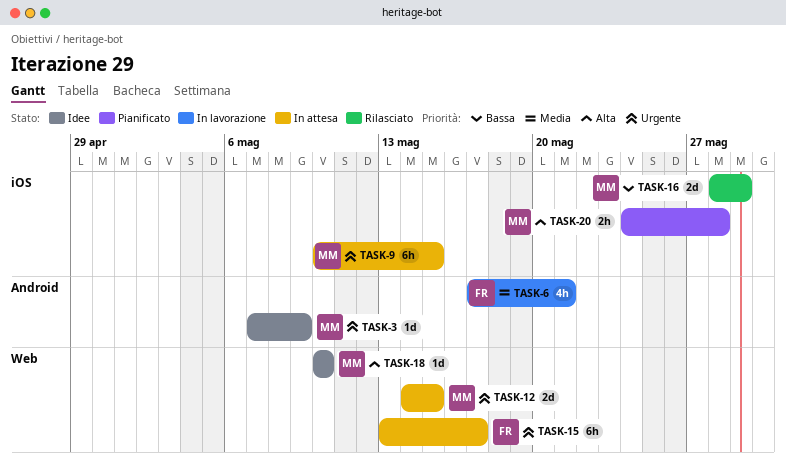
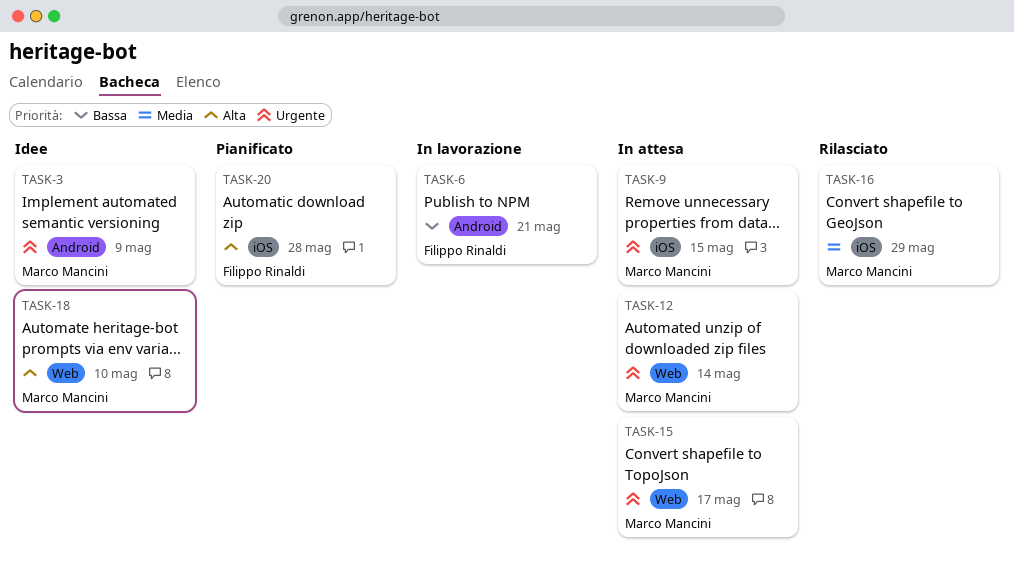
TASK-6, priority: Media -> Bassa
TASK-12, due: May 15 -> May 14
TASK-15, owner: Filippo Rinaldi -> Marco Mancini
TASK-16, priority: Bassa -> Media
TASK-20, owner: Marco Mancini -> Filippo Rinaldi

